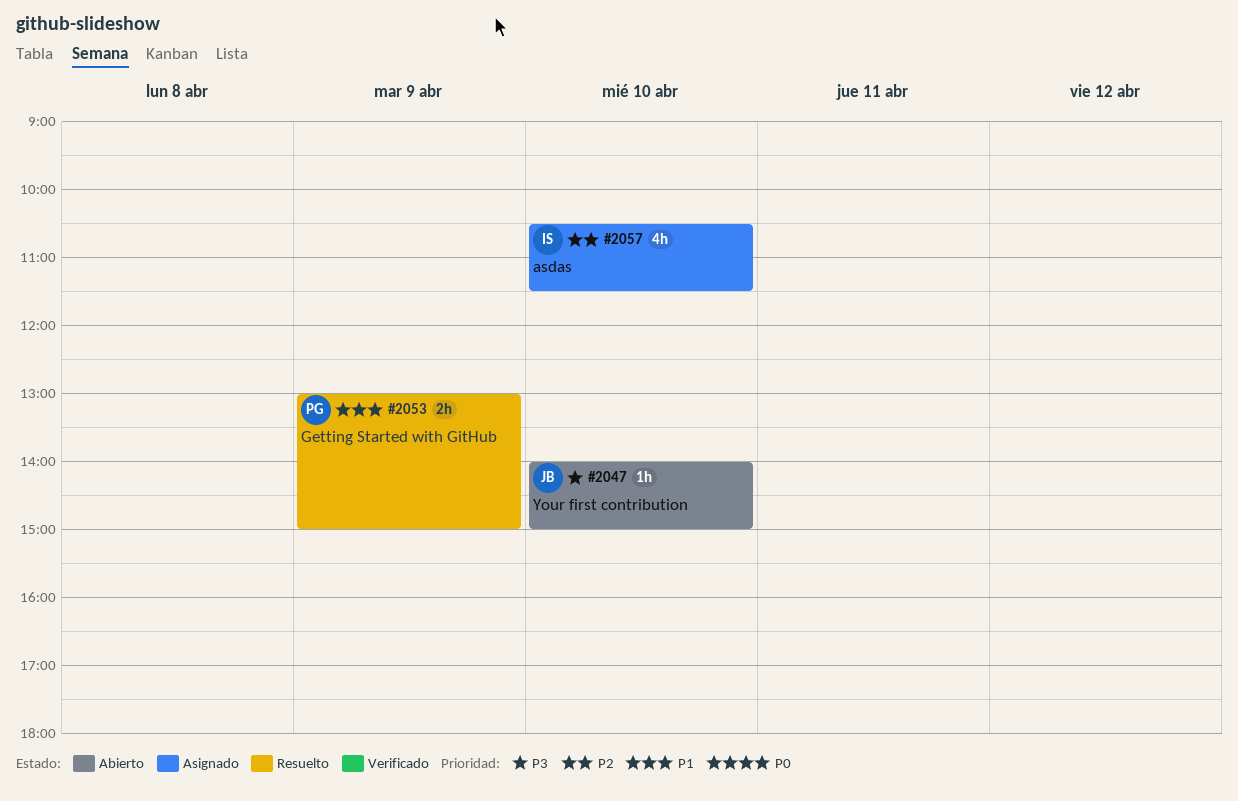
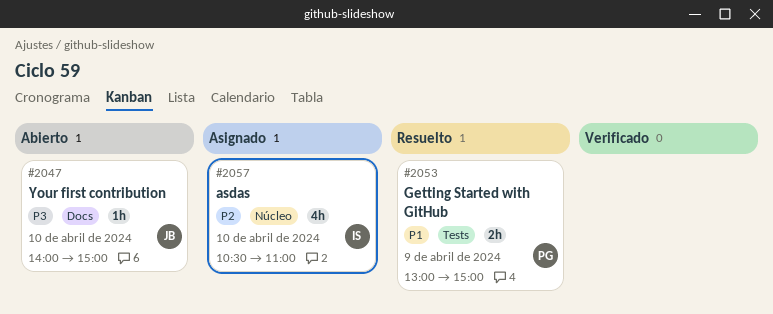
#2057, ends: 11:30 -> 11:00

